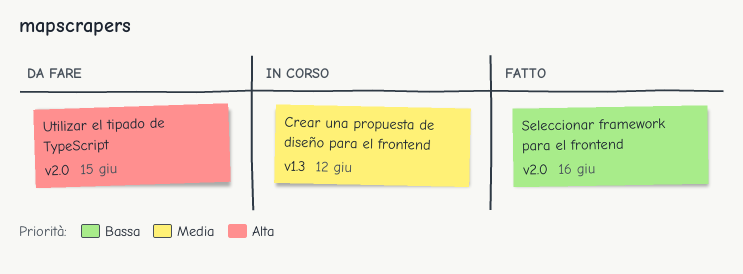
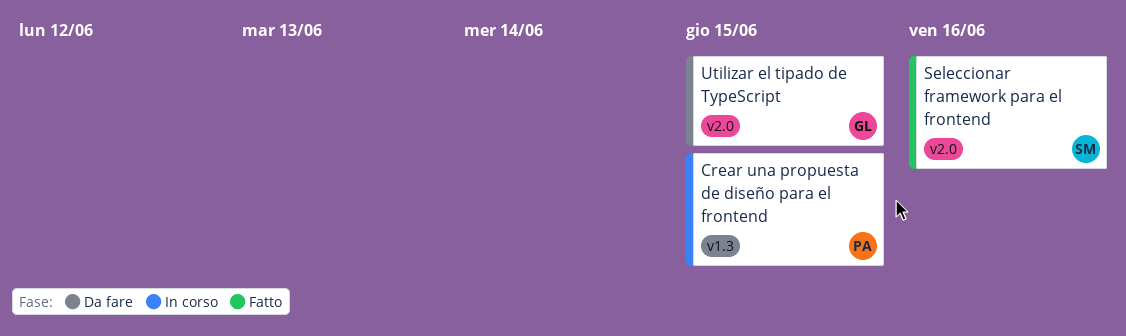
Crear una propuesta de diseño para el frontend, due: Jun 12 -> Jun 15

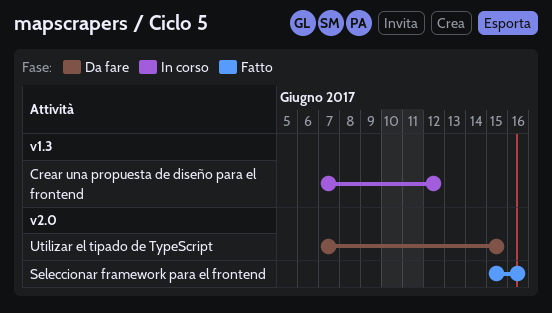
Crear una propuesta de diseño para el frontend, due: Jun 15 -> Jun 12

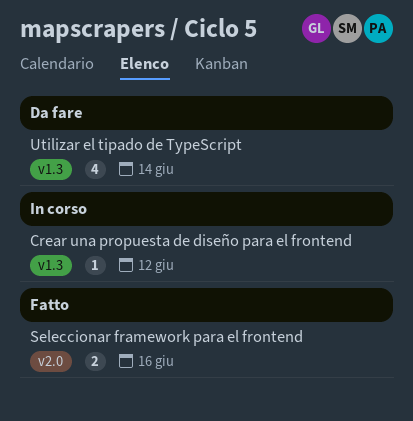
Utilizar el tipado de TypeScript, label: v2.0 -> v1.3
Utilizar el tipado de TypeScript, due: Jun 15 -> Jun 14

